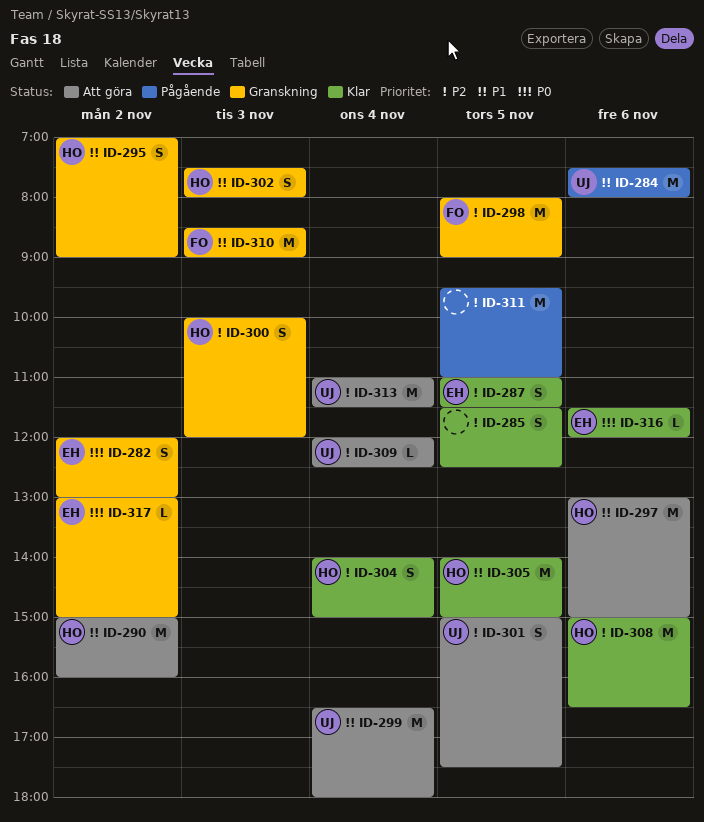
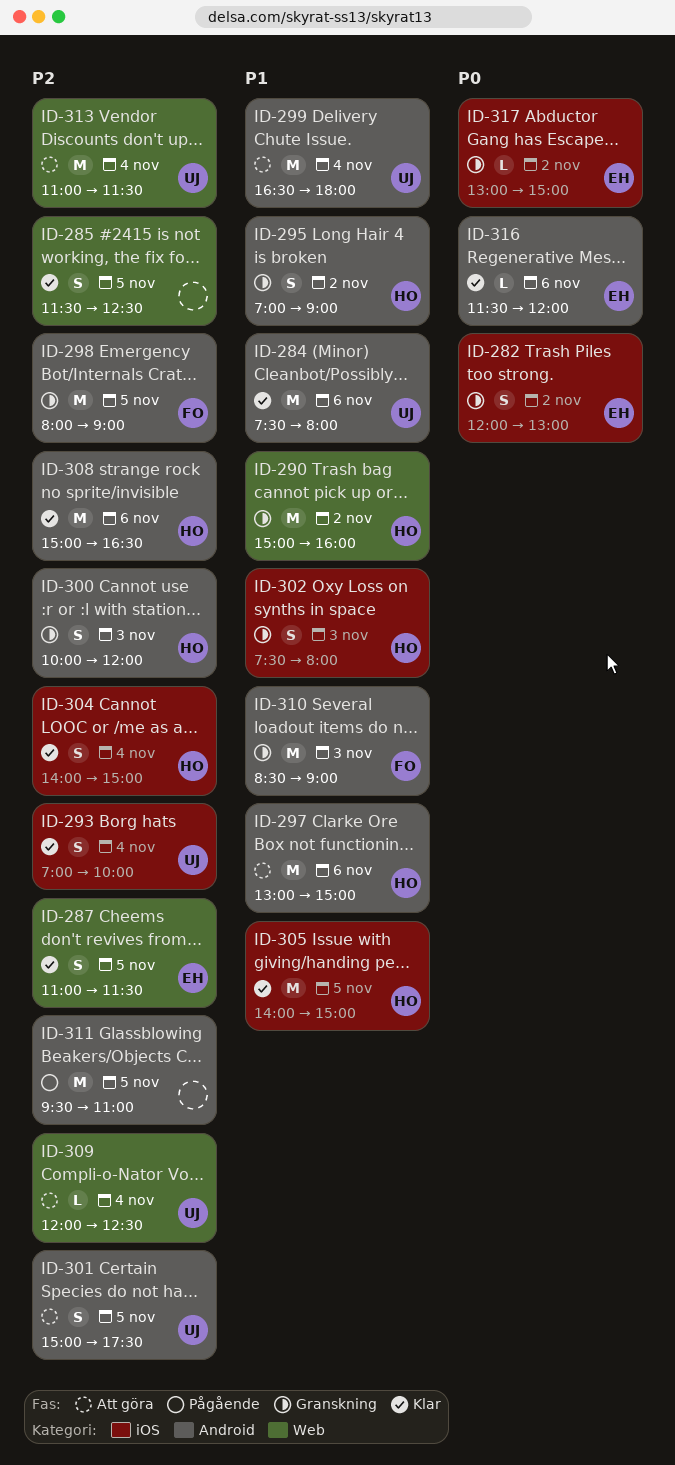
ID-284, status: Pågående -> Klar
ID-290, status: Att göra -> Granskning
ID-293: none -> present

